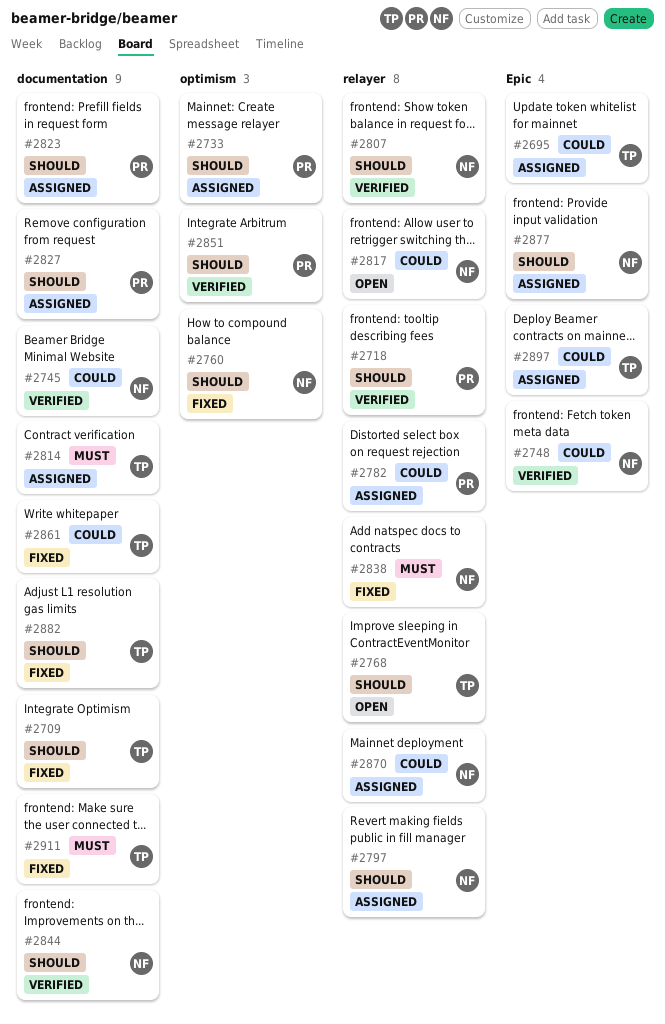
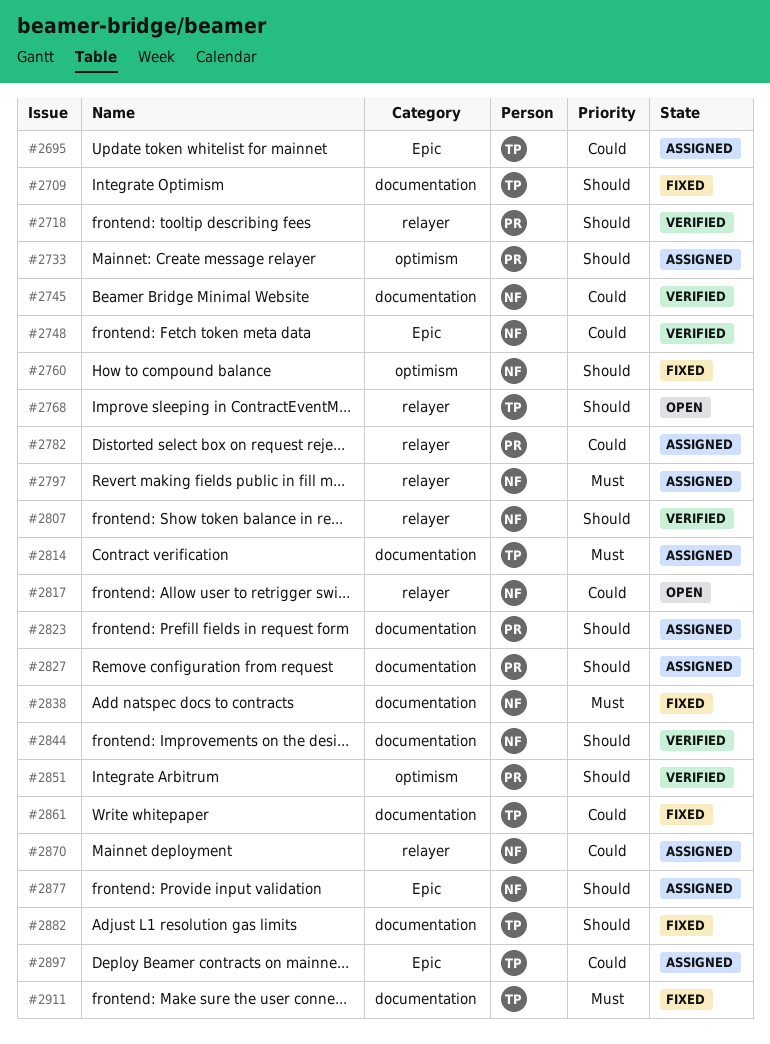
#2797, priority: Should -> Must
#2838, label: relayer -> documentation

